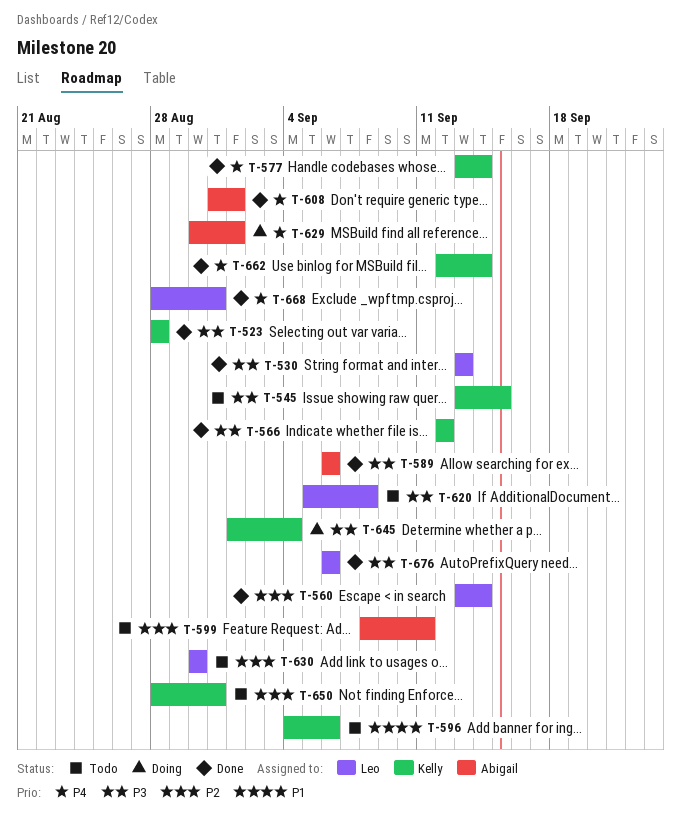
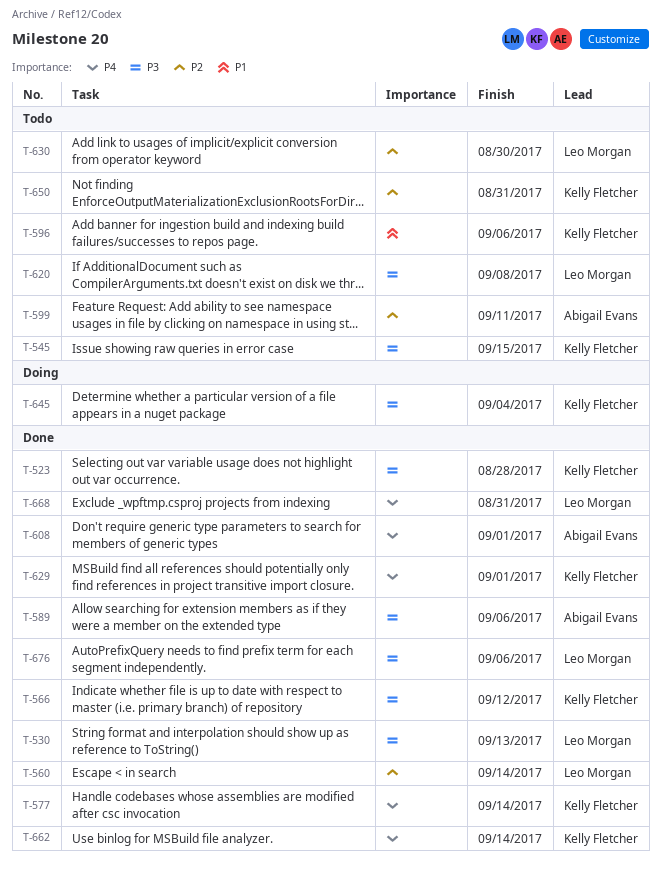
T-629, status: Doing -> Done
T-629, owner: Abigail Evans -> Kelly Fletcher

